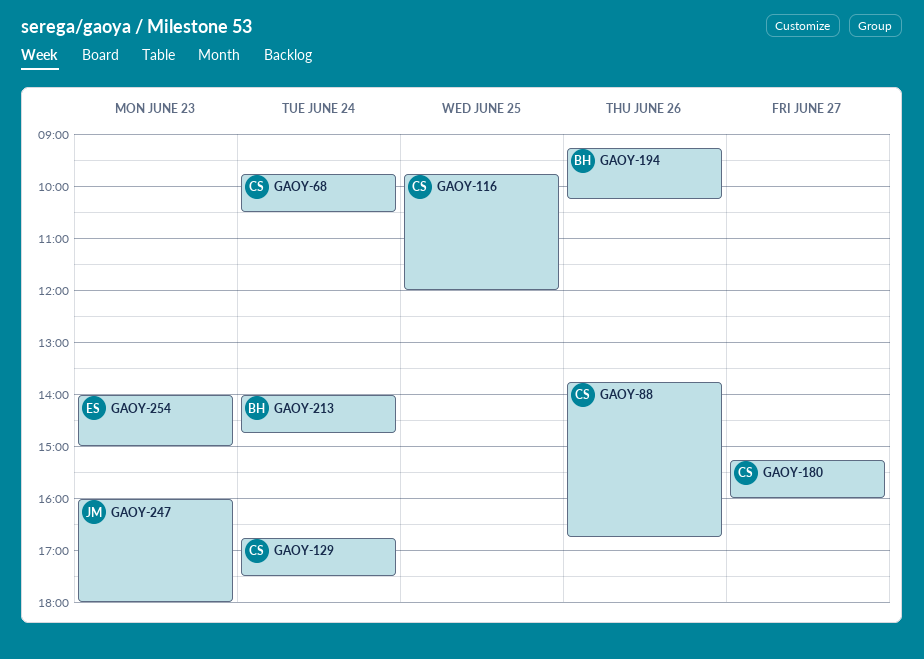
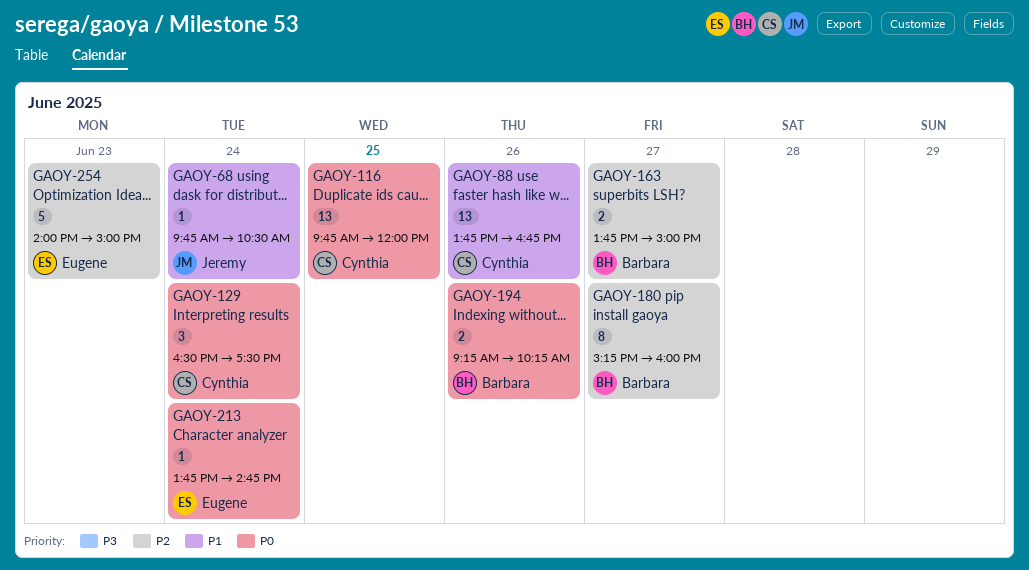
GAOY-68, owner: Cynthia -> Jeremy
GAOY-129, begins: 16:45 -> 16:30
GAOY-163: none -> present
GAOY-180, owner: Cynthia -> Barbara
GAOY-213, owner: Barbara -> Eugene
GAOY-213, begins: 14:00 -> 13:45
GAOY-247: present -> none

